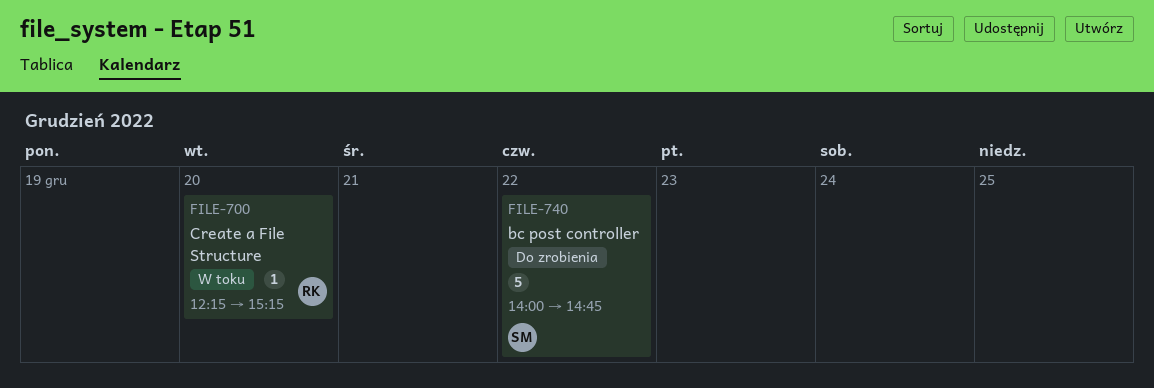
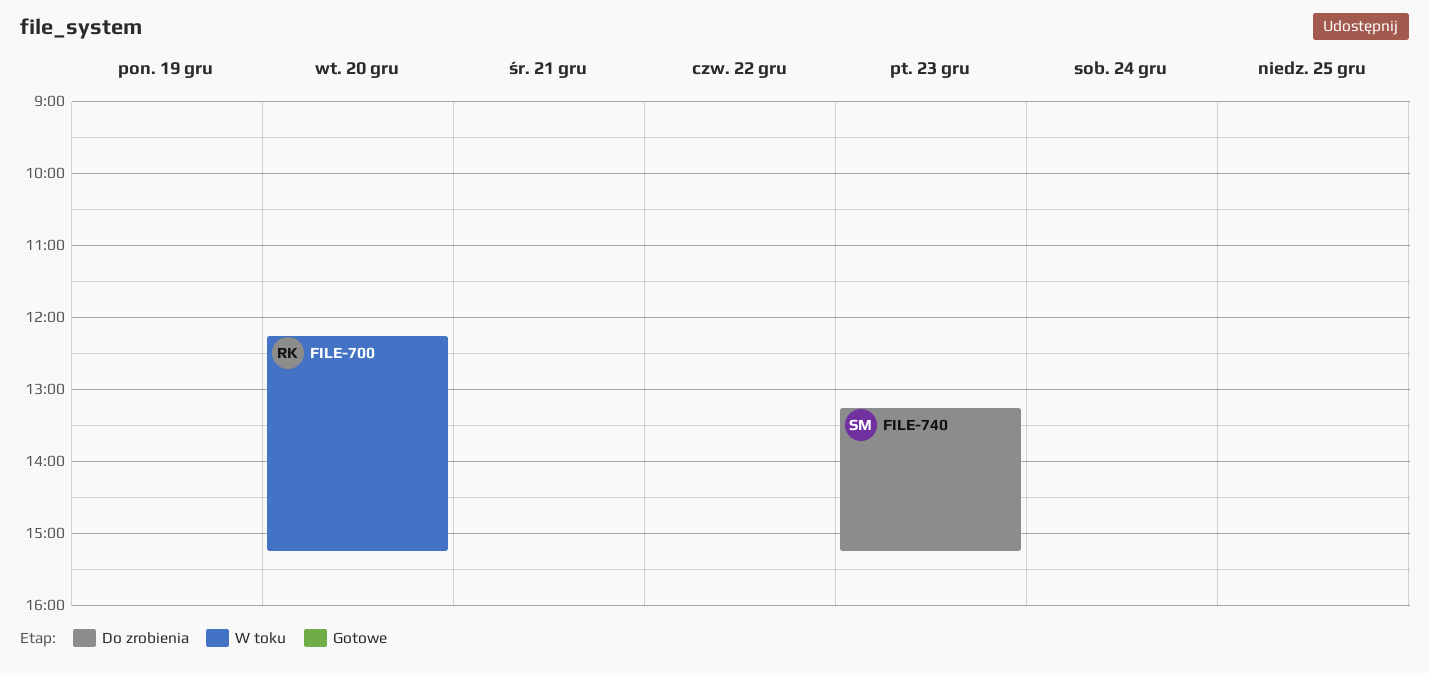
FILE-740, day: Dec 22 -> Dec 23
FILE-740, begins: 14:00 -> 13:15
FILE-740, ends: 14:45 -> 15:15

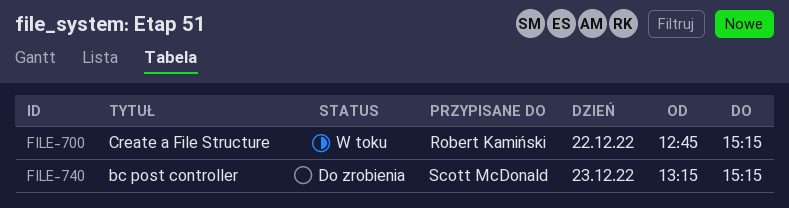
FILE-700, day: Dec 20 -> Dec 22
FILE-700, begins: 12:15 -> 12:45

